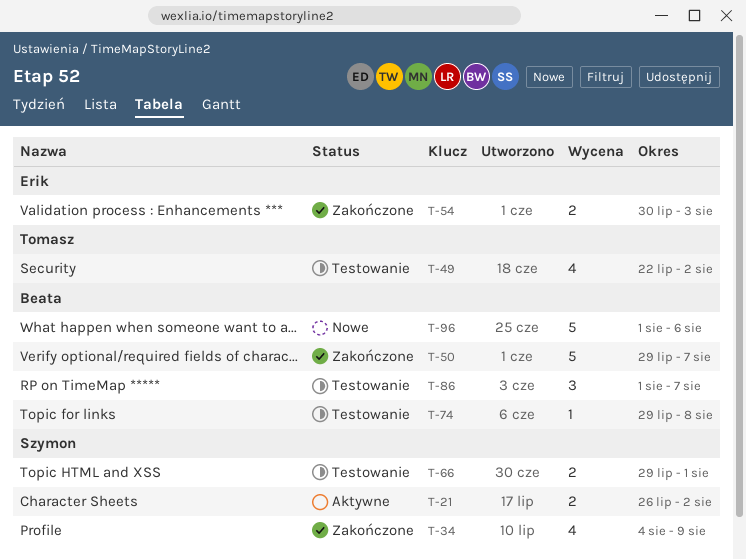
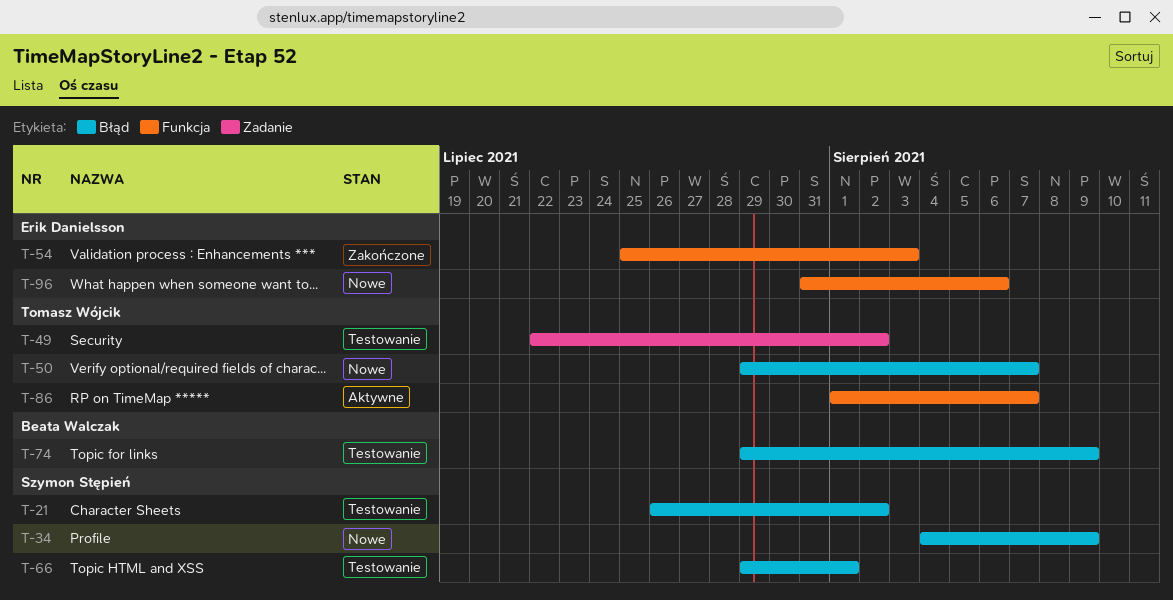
T-21, status: Aktywne -> Testowanie
T-34, status: Zakończone -> Nowe
T-50, status: Zakończone -> Nowe
T-50, owner: Beata Walczak -> Tomasz Wójcik
T-54, start: Jul 30 -> Jul 25
T-74, due: Aug 8 -> Aug 9
T-86, status: Testowanie -> Aktywne
T-86, owner: Beata Walczak -> Tomasz Wójcik
T-96, owner: Beata Walczak -> Erik Danielsson
T-96, start: Aug 1 -> Jul 31

